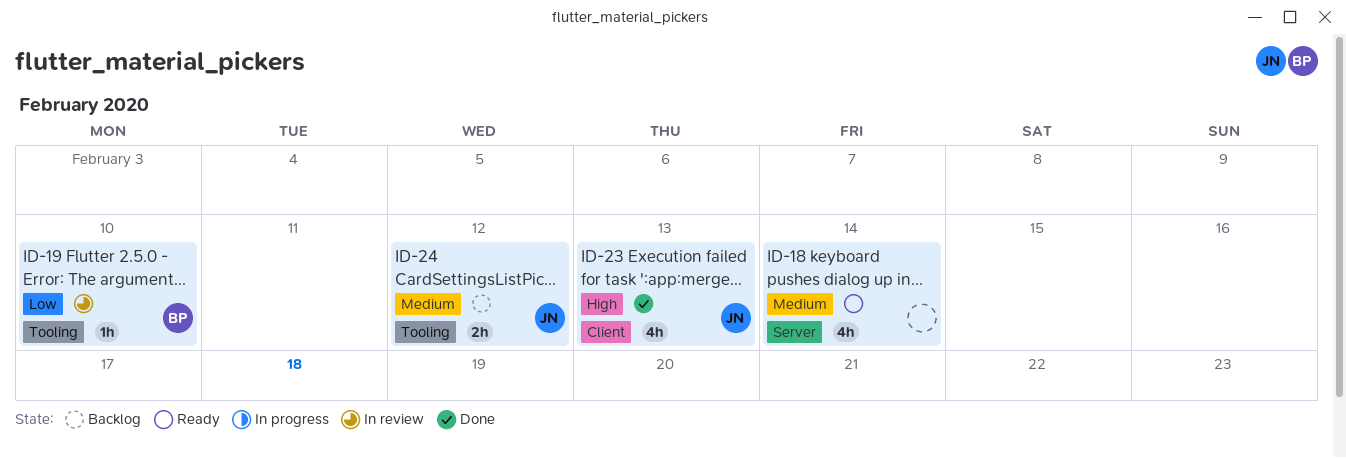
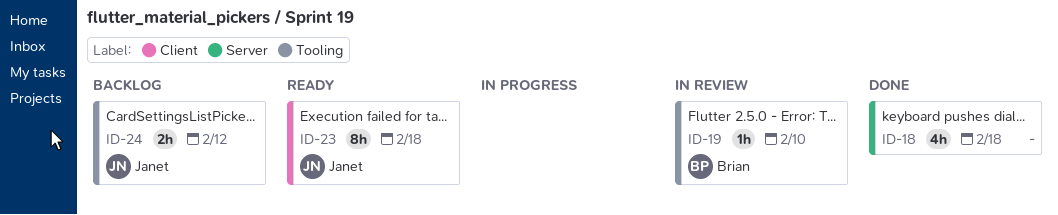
ID-18, status: Ready -> Done
ID-18, due: Feb 14 -> Feb 18
ID-23, status: Done -> Ready
ID-23, estimate: 4h -> 8h
ID-23, due: Feb 13 -> Feb 18

